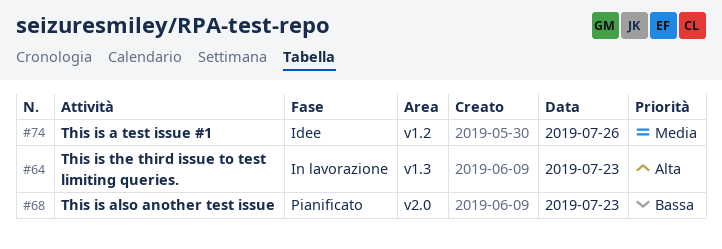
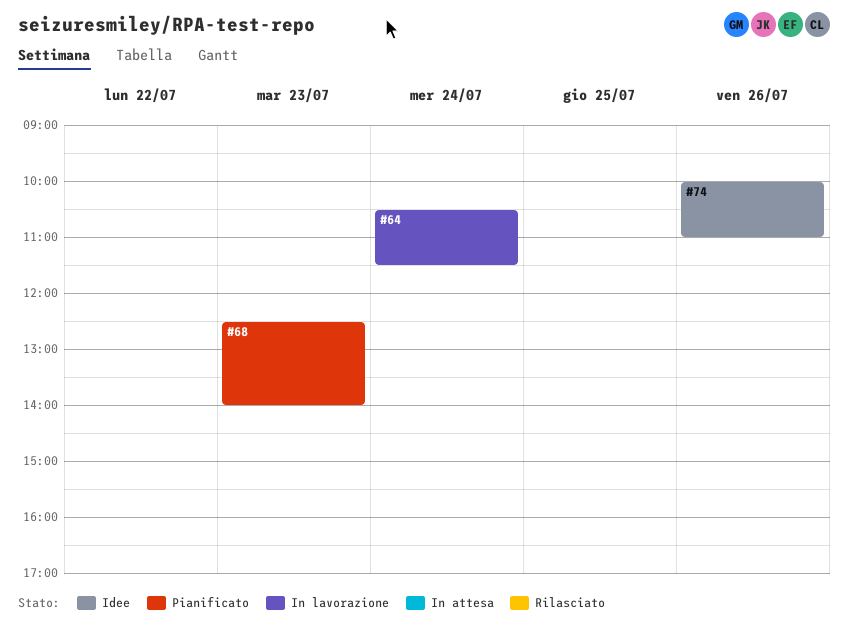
#64, day: Jul 23 -> Jul 24

